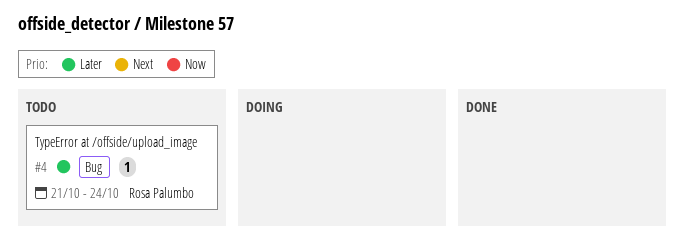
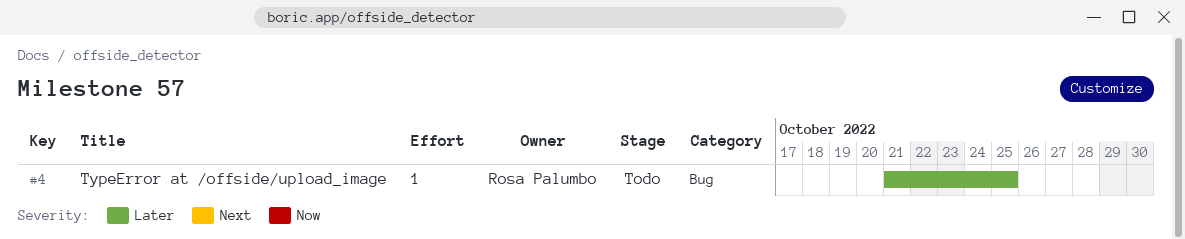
#4, due: Oct 24 -> Oct 25

